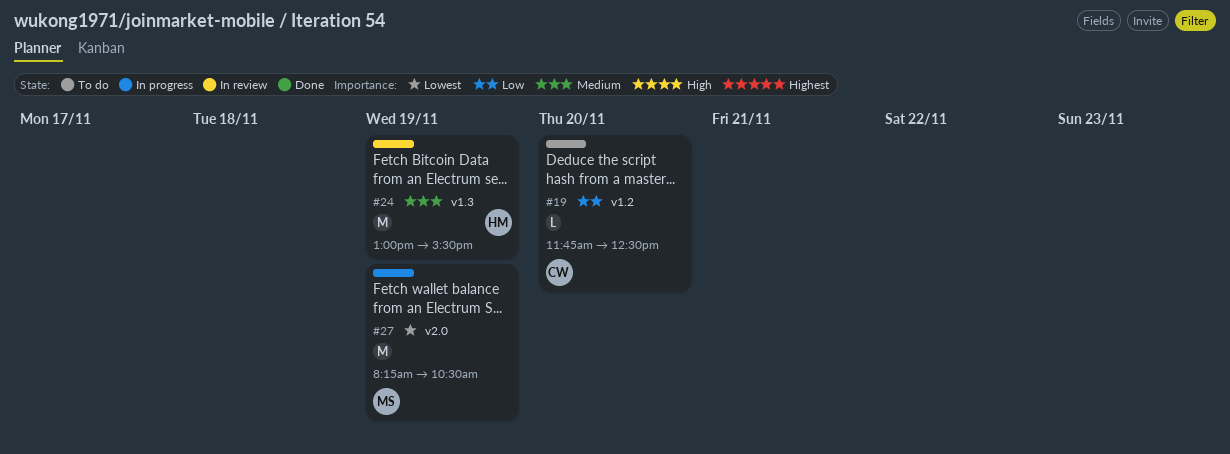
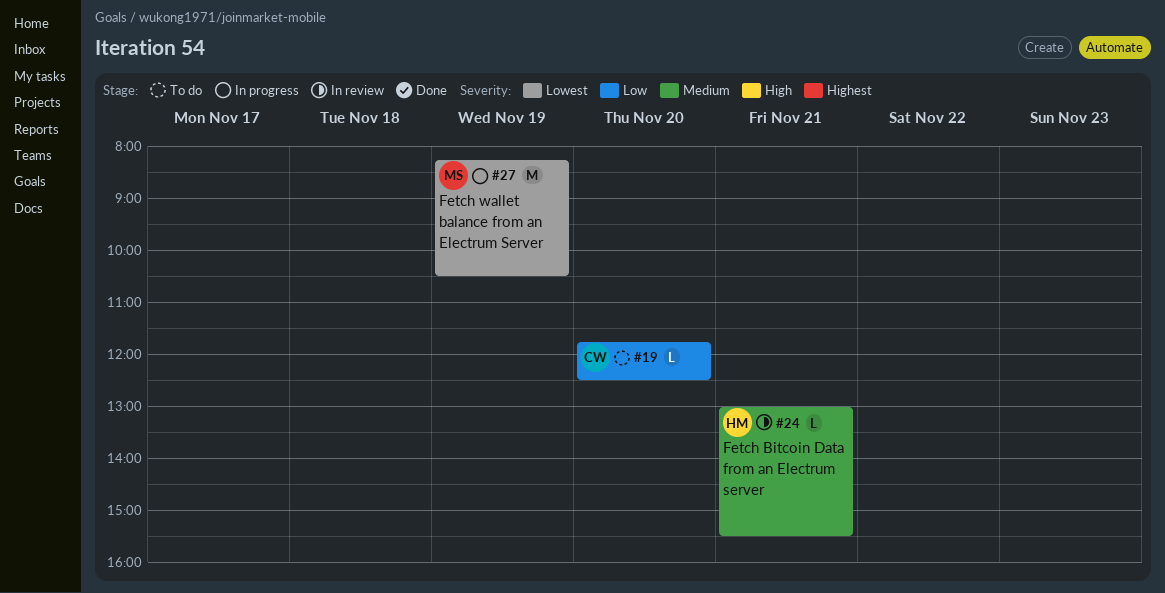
#24, estimate: M -> L
#24, day: Nov 19 -> Nov 21

